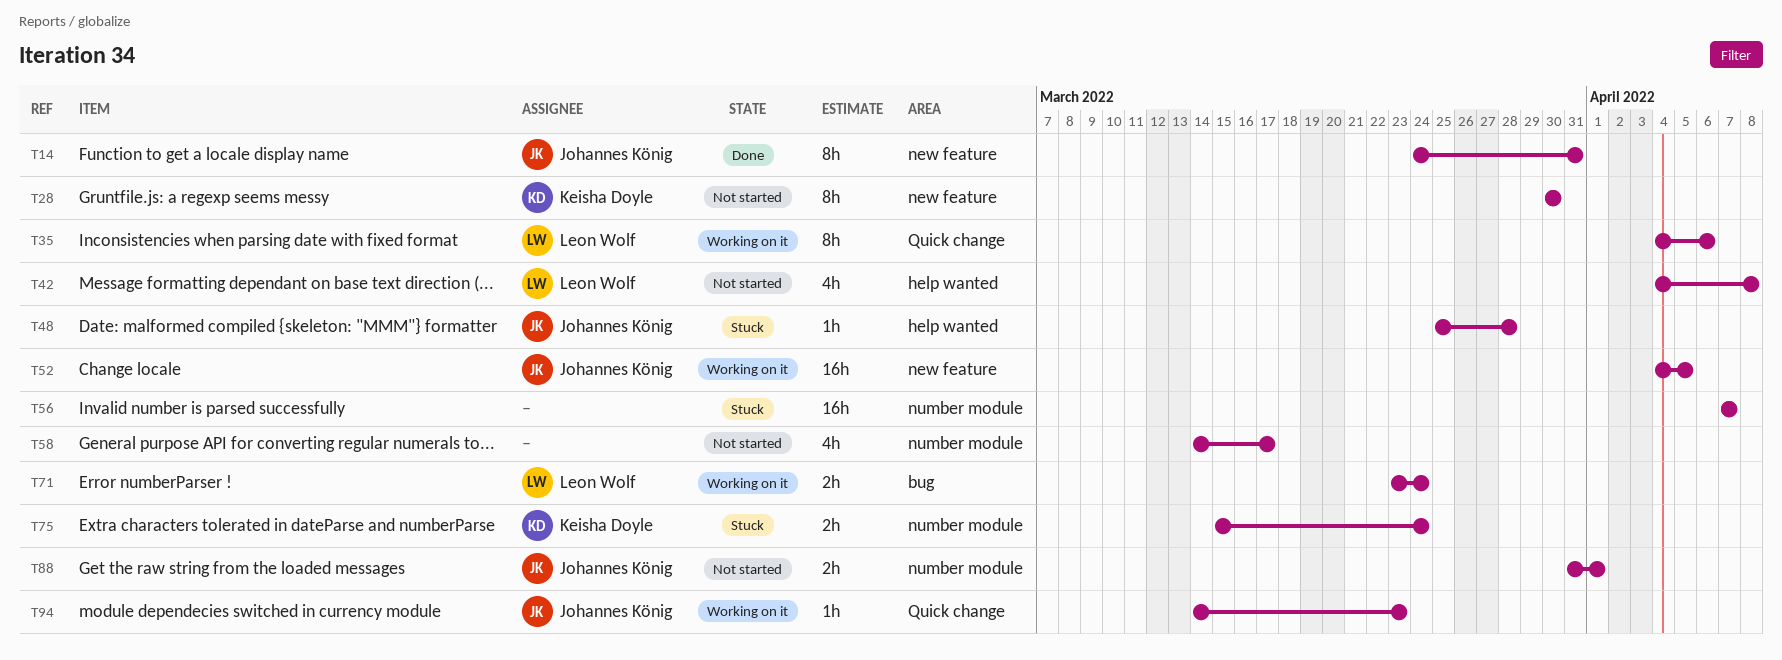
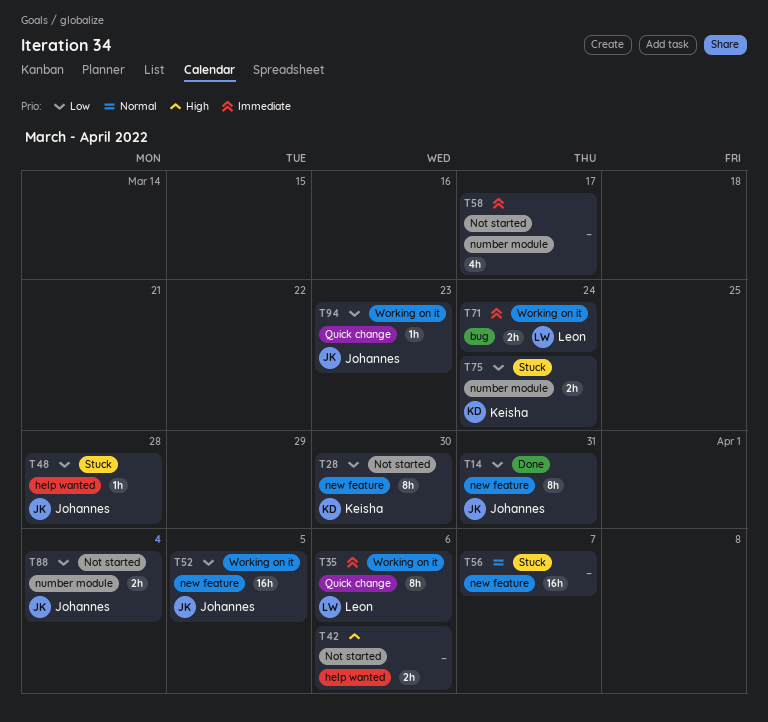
T42, owner: Leon Wolf -> none
T42, estimate: 4h -> 2h
T42, due: Apr 8 -> Apr 6
T56, label: number module -> new feature
T88, due: Apr 1 -> Apr 4

